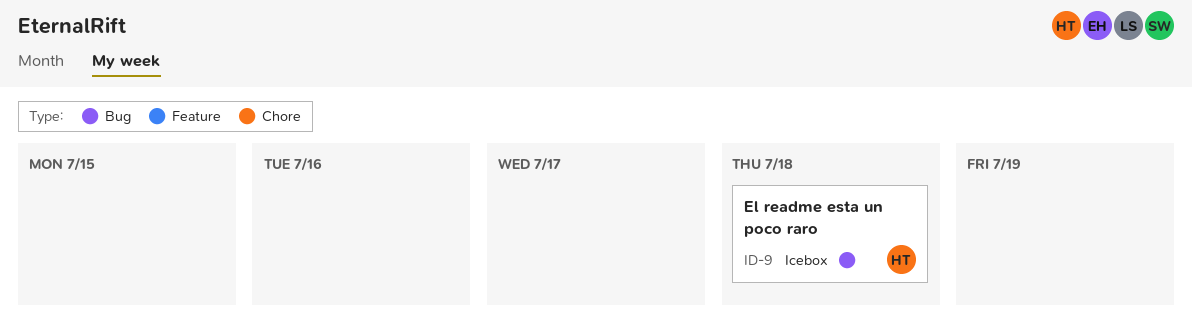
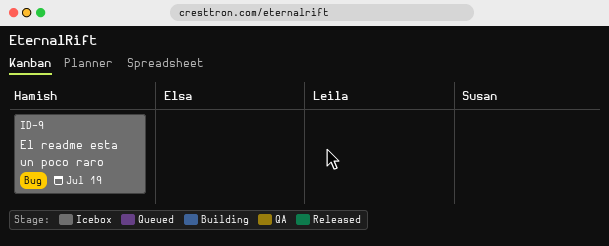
ID-9, due: Jul 18 -> Jul 19

